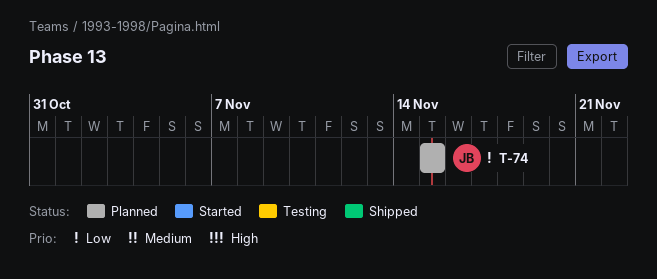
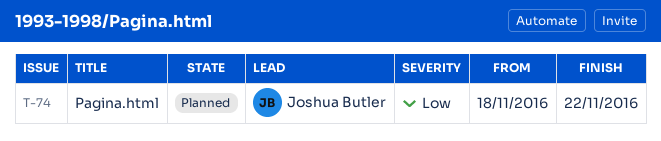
T-74, start: Nov 15 -> Nov 18
T-74, due: Nov 15 -> Nov 22

